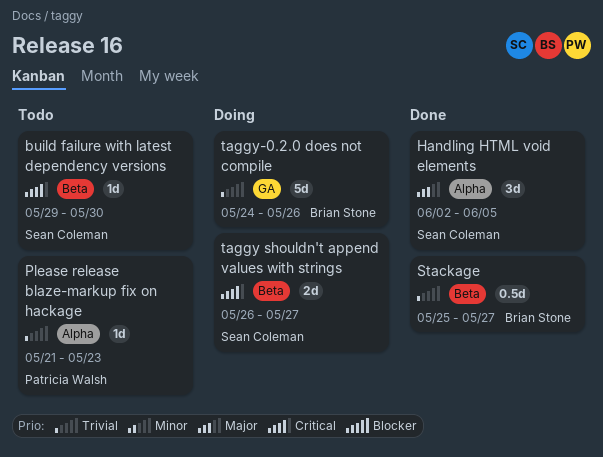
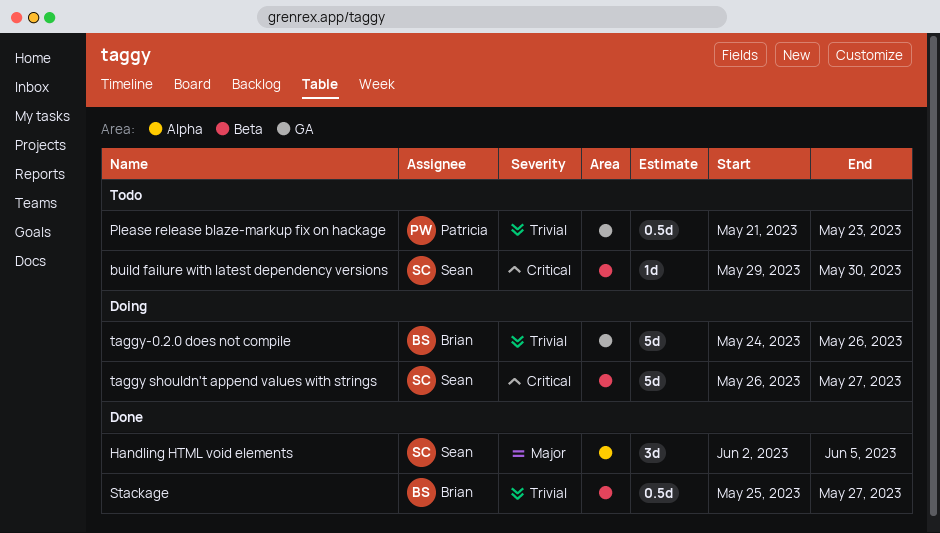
Please release blaze-markup fix on hackage, label: Alpha -> GA
Please release blaze-markup fix on hackage, estimate: 1d -> 0.5d
taggy shouldn't append values with strings, estimate: 2d -> 5d

